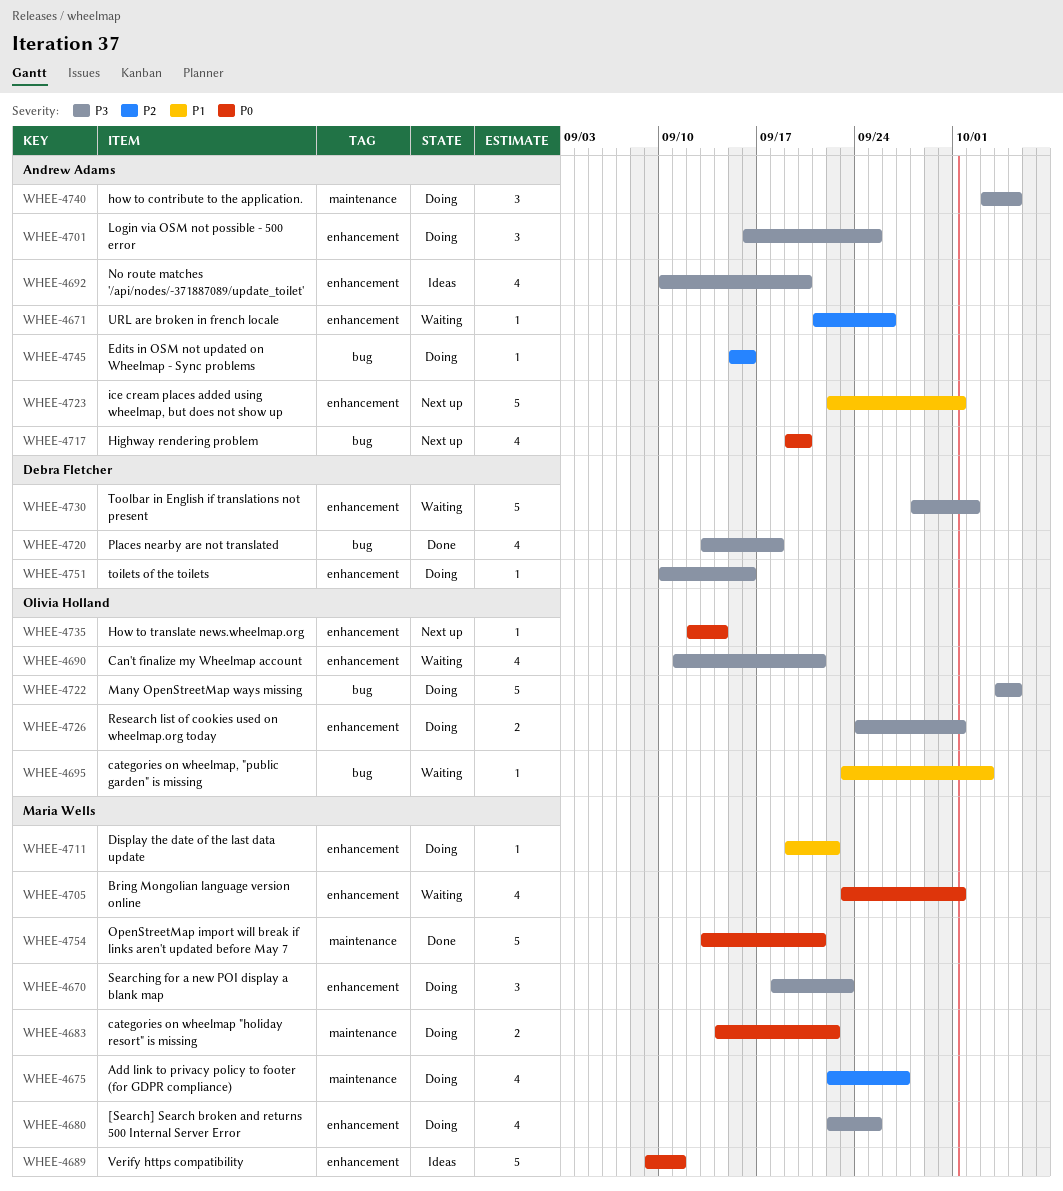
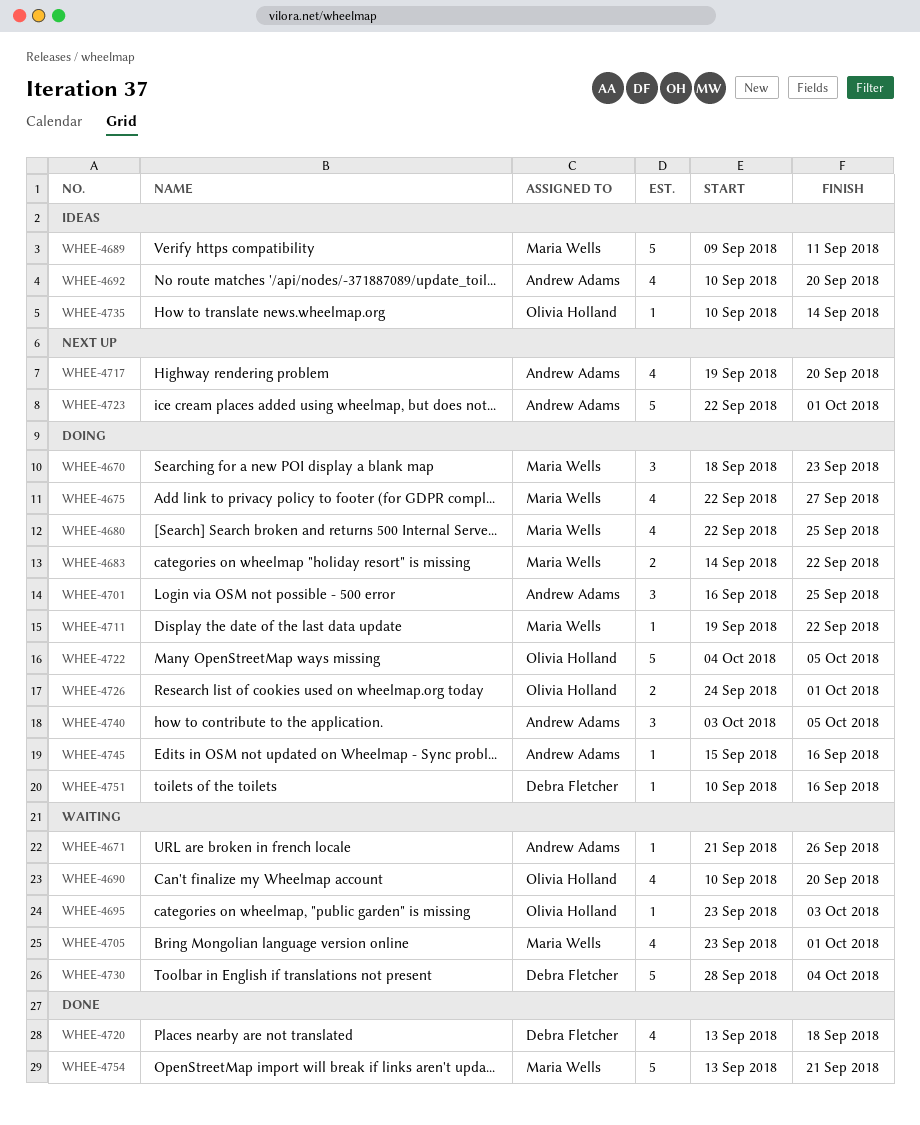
WHEE-4690, start: Sep 11 -> Sep 10
WHEE-4690, due: Sep 21 -> Sep 20
WHEE-4730, due: Oct 2 -> Oct 4
WHEE-4735, status: Next up -> Ideas
WHEE-4735, start: Sep 12 -> Sep 10

